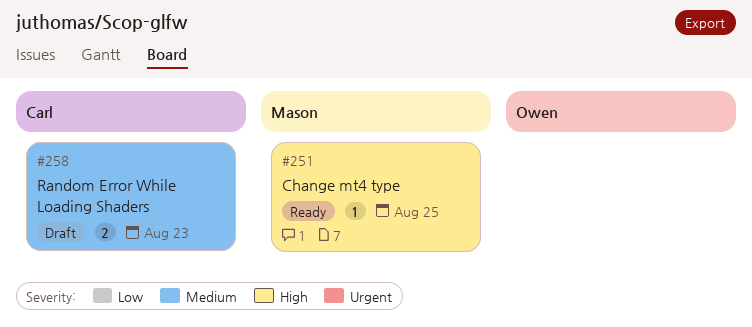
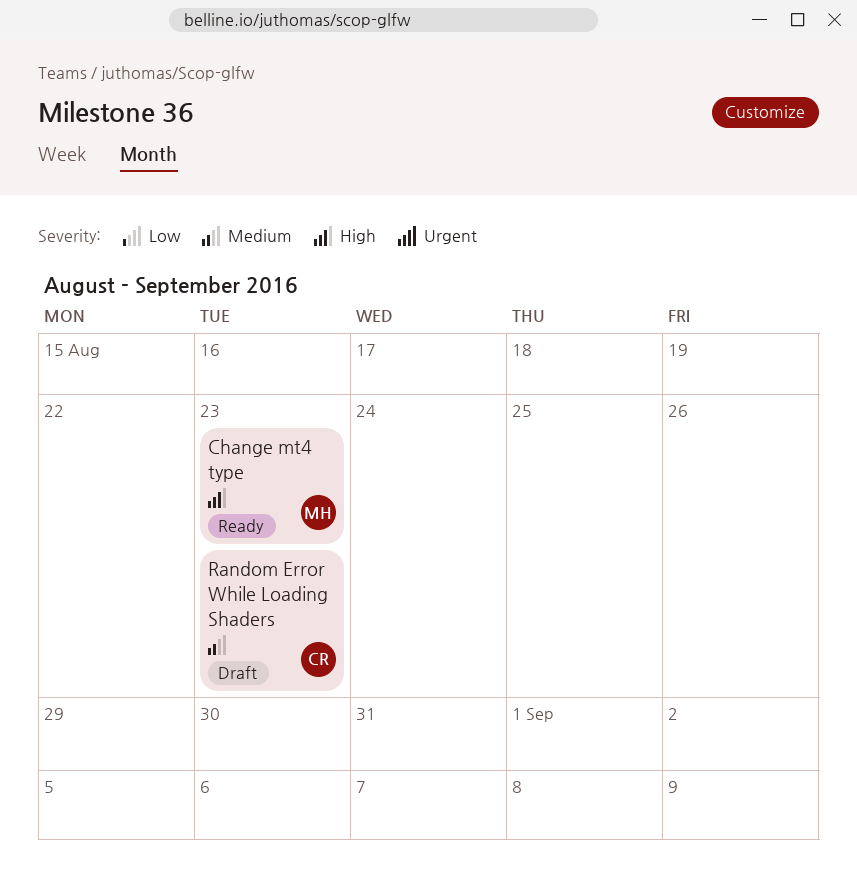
Change mt4 type, due: Aug 25 -> Aug 23

